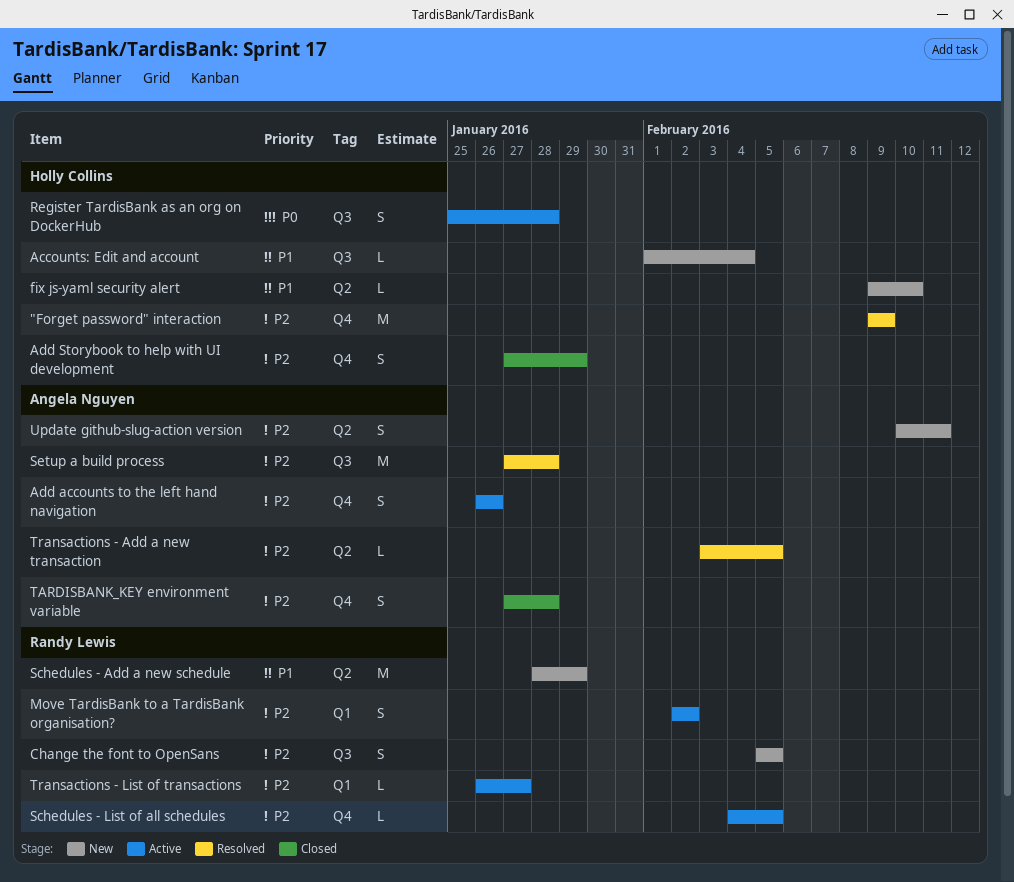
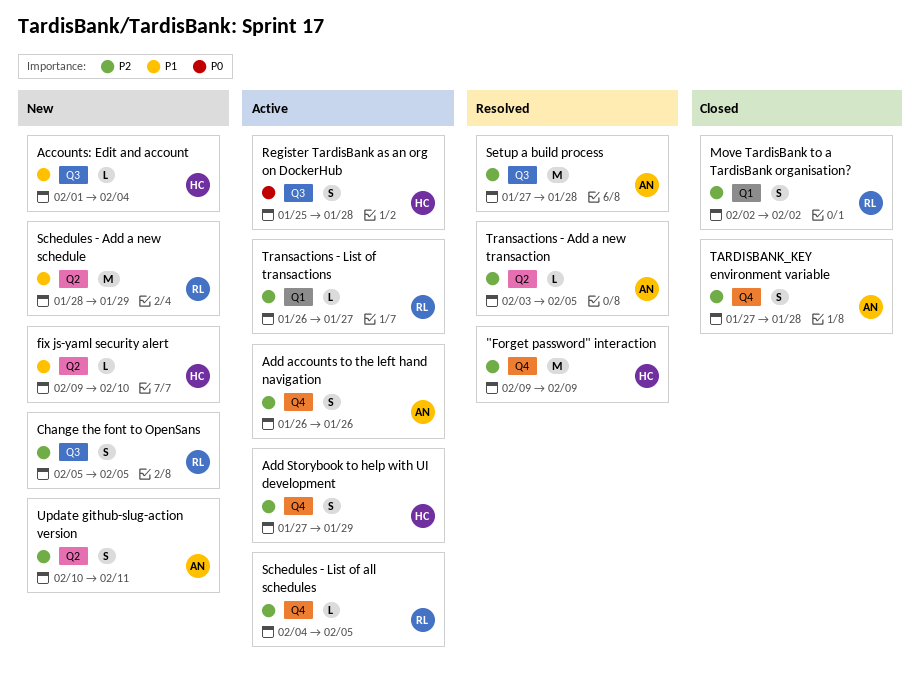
Add Storybook to help with UI development, status: Closed -> Active
Move TardisBank to a TardisBank organisation?, status: Active -> Closed

